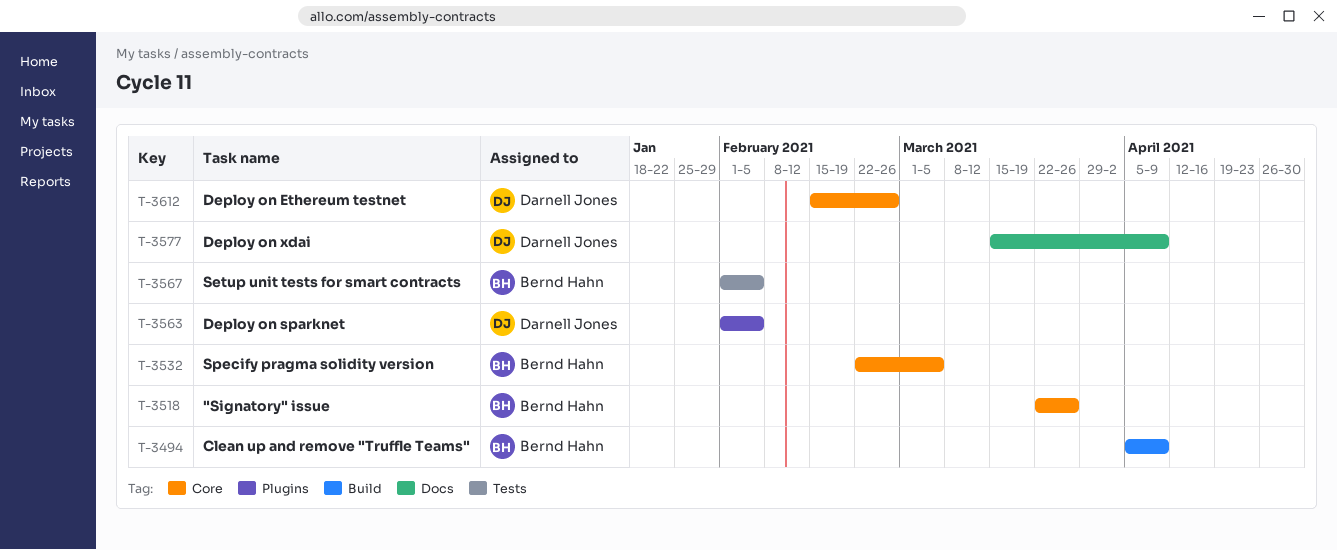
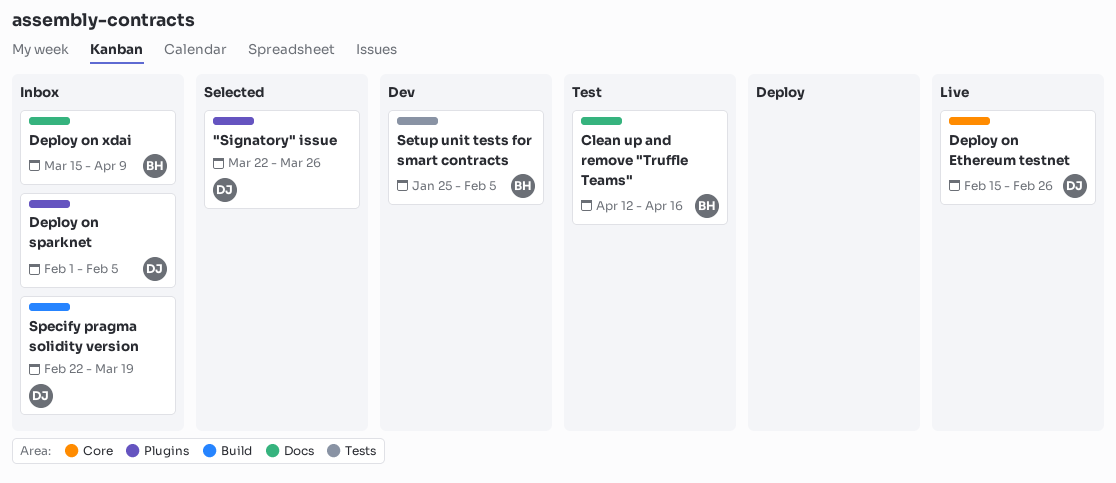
"Signatory" issue, owner: Bernd Hahn -> Darnell Jones
"Signatory" issue, label: Core -> Plugins
Clean up and remove "Truffle Teams", label: Build -> Docs
Clean up and remove "Truffle Teams", start: Apr 5 -> Apr 12
Clean up and remove "Truffle Teams", due: Apr 9 -> Apr 16
Deploy on xdai, owner: Darnell Jones -> Bernd Hahn
Setup unit tests for smart contracts, start: Feb 1 -> Jan 25
Specify pragma solidity version, owner: Bernd Hahn -> Darnell Jones
Specify pragma solidity version, label: Core -> Build
Specify pragma solidity version, due: Mar 5 -> Mar 19

